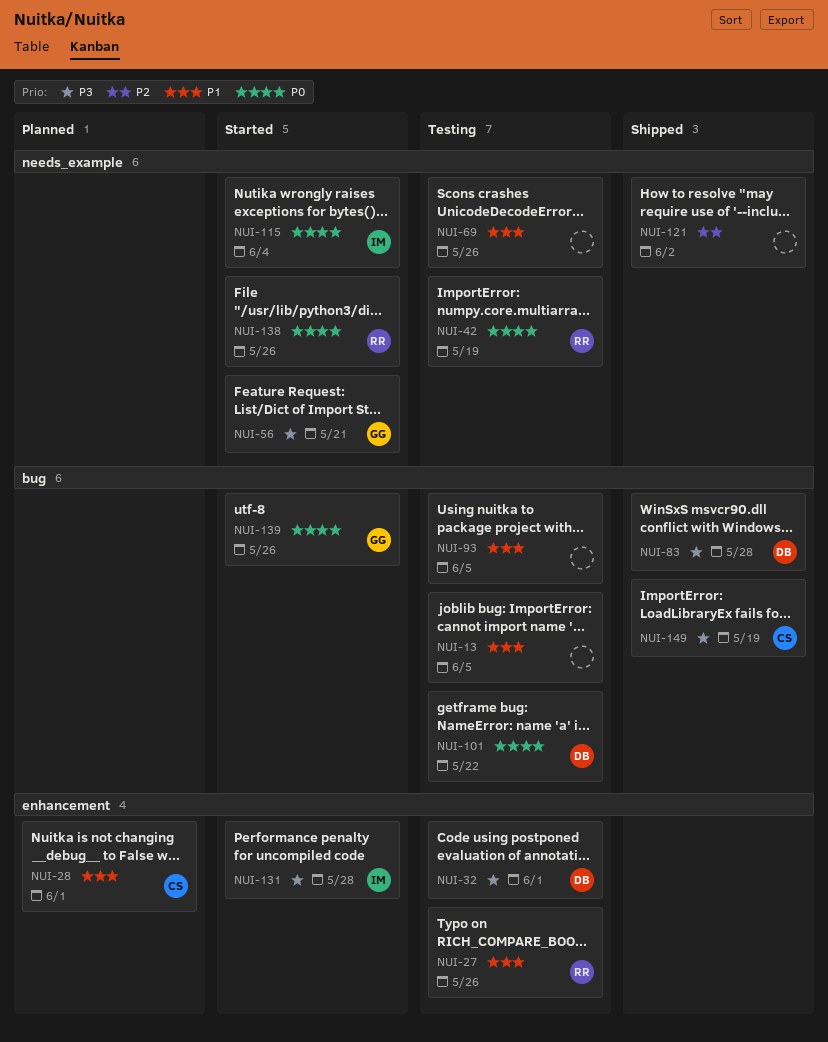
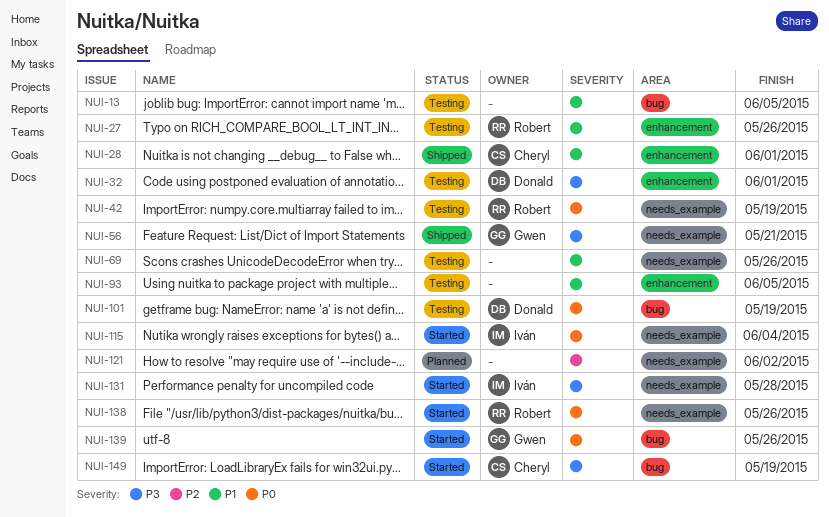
NUI-28, status: Planned -> Shipped
NUI-56, status: Started -> Shipped
NUI-83: present -> none
NUI-93, label: bug -> enhancement
NUI-101, due: May 22 -> May 19
NUI-121, status: Shipped -> Planned
NUI-131, label: enhancement -> needs_example
NUI-149, status: Shipped -> Started

